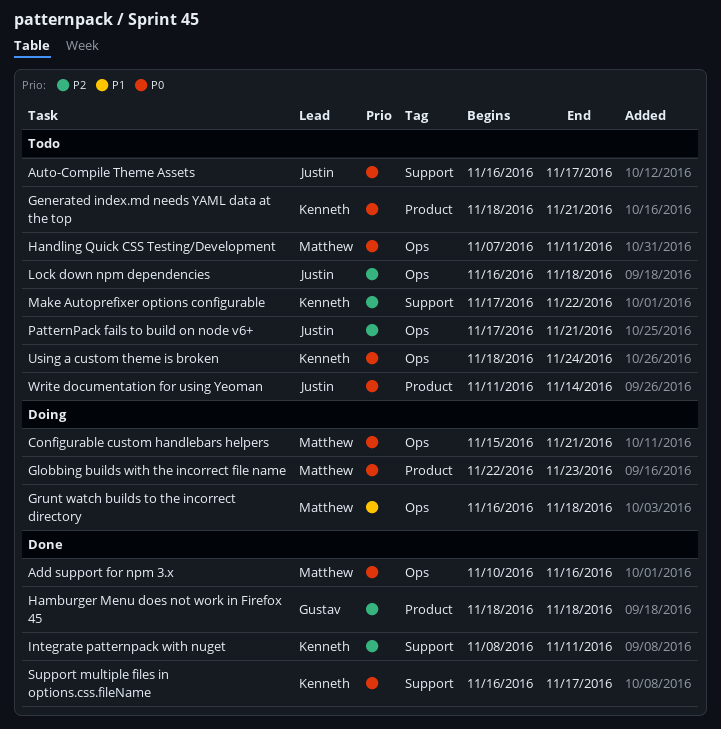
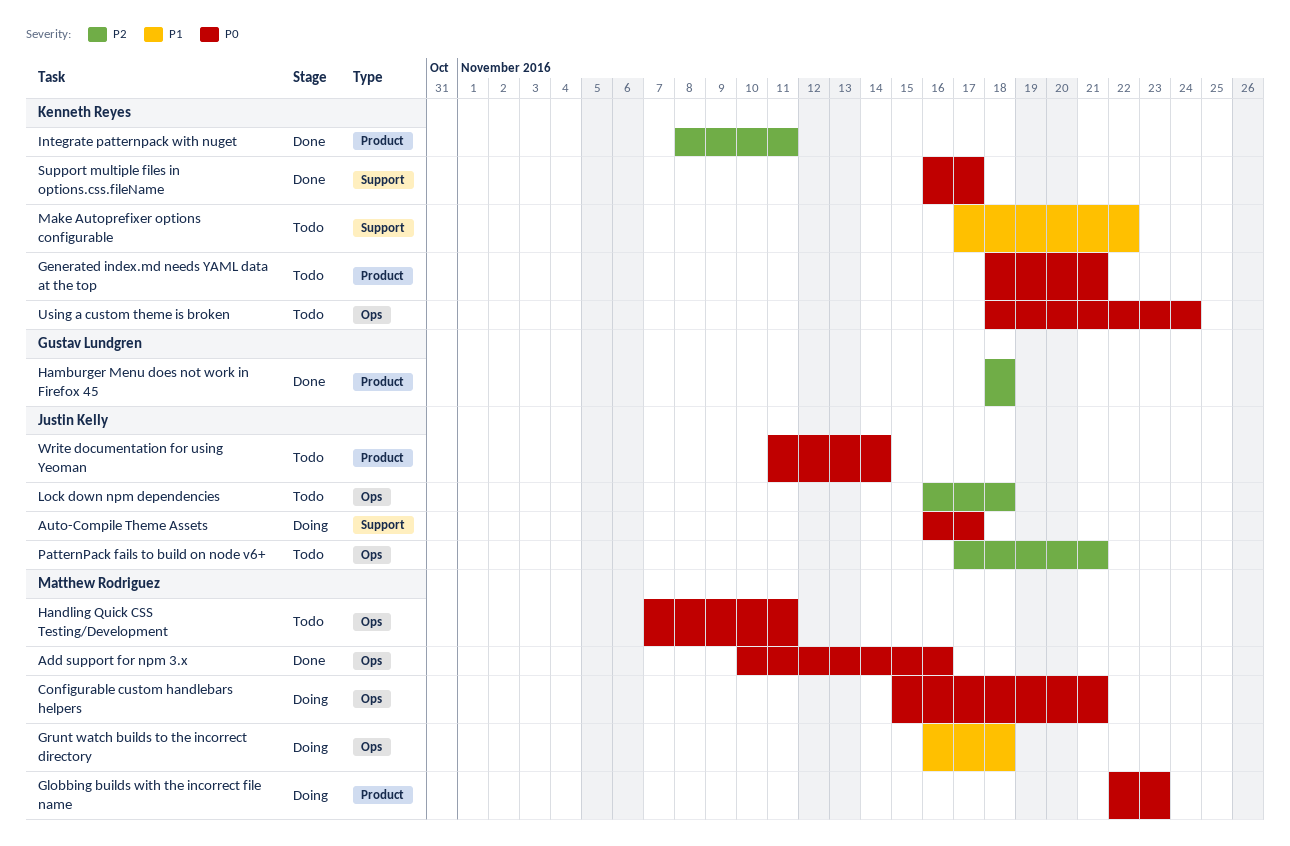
Auto-Compile Theme Assets, status: Todo -> Doing
Integrate patternpack with nuget, label: Support -> Product
Make Autoprefixer options configurable, priority: P2 -> P1

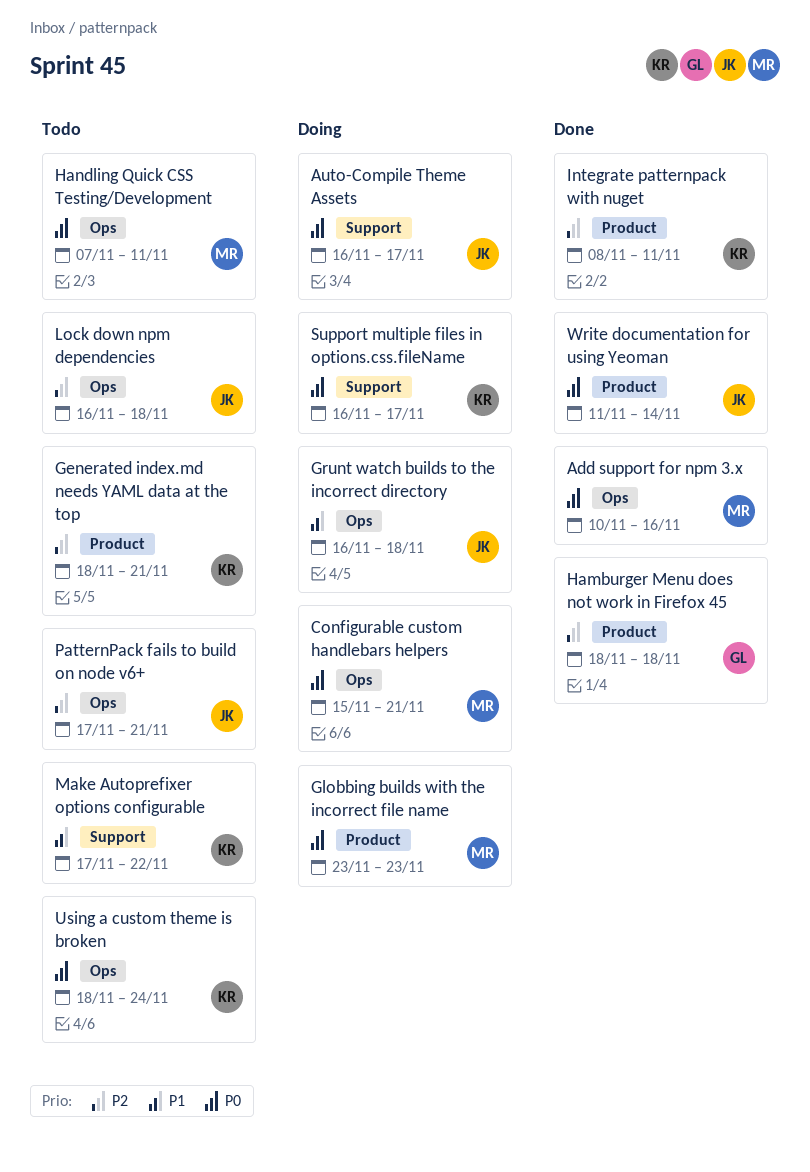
Generated index.md needs YAML data at the top, priority: P0 -> P2
Globbing builds with the incorrect file name, start: Nov 22 -> Nov 23
Grunt watch builds to the incorrect directory, owner: Matthew Rodriguez -> Justin Kelly
Support multiple files in options.css.fileName, status: Done -> Doing
Write documentation for using Yeoman, status: Todo -> Done

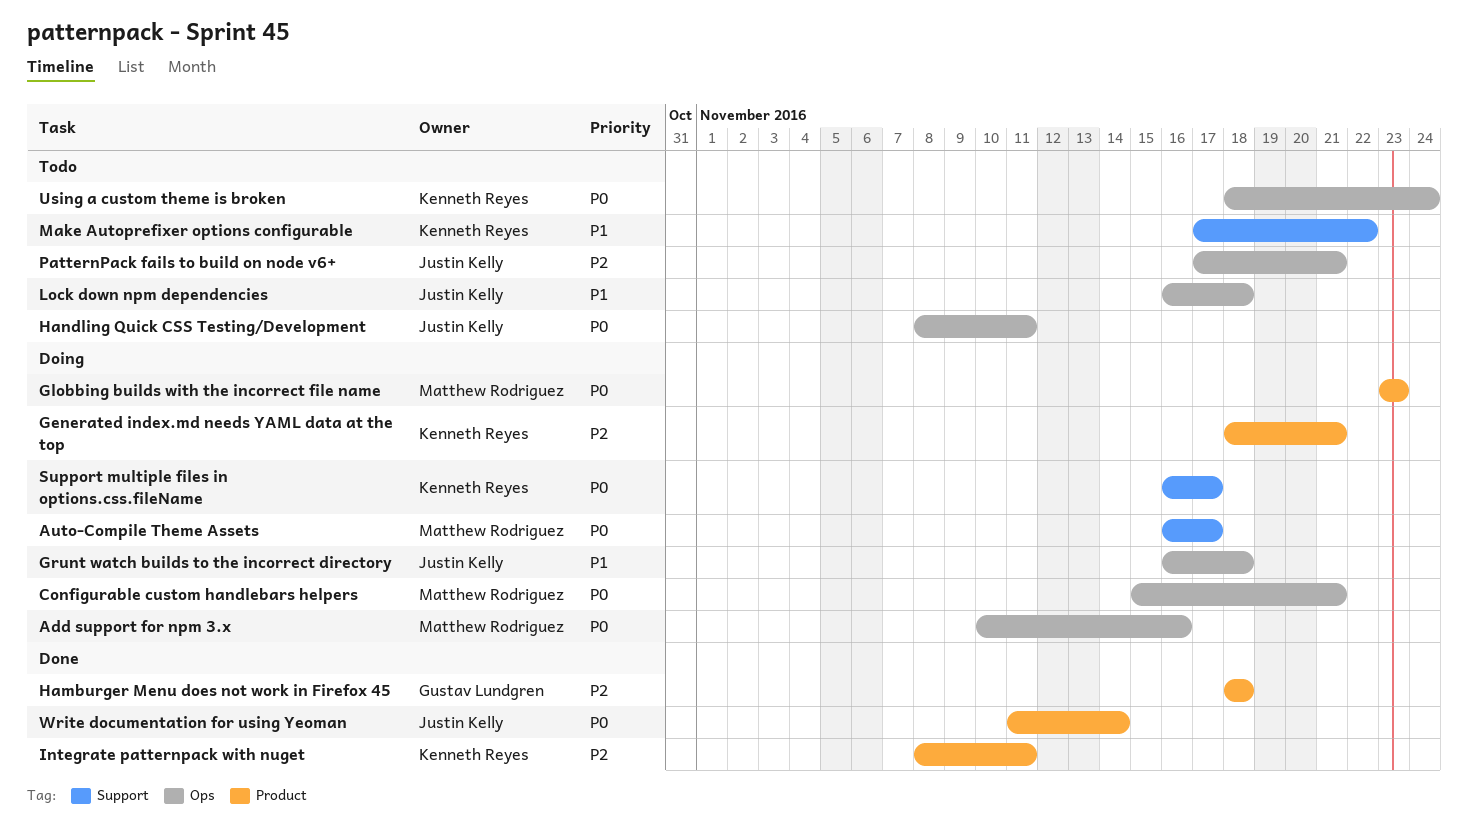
Add support for npm 3.x, status: Done -> Doing
Auto-Compile Theme Assets, owner: Justin Kelly -> Matthew Rodriguez
Generated index.md needs YAML data at the top, status: Todo -> Doing
Handling Quick CSS Testing/Development, owner: Matthew Rodriguez -> Justin Kelly
Handling Quick CSS Testing/Development, start: Nov 7 -> Nov 8
Lock down npm dependencies, priority: P2 -> P1

